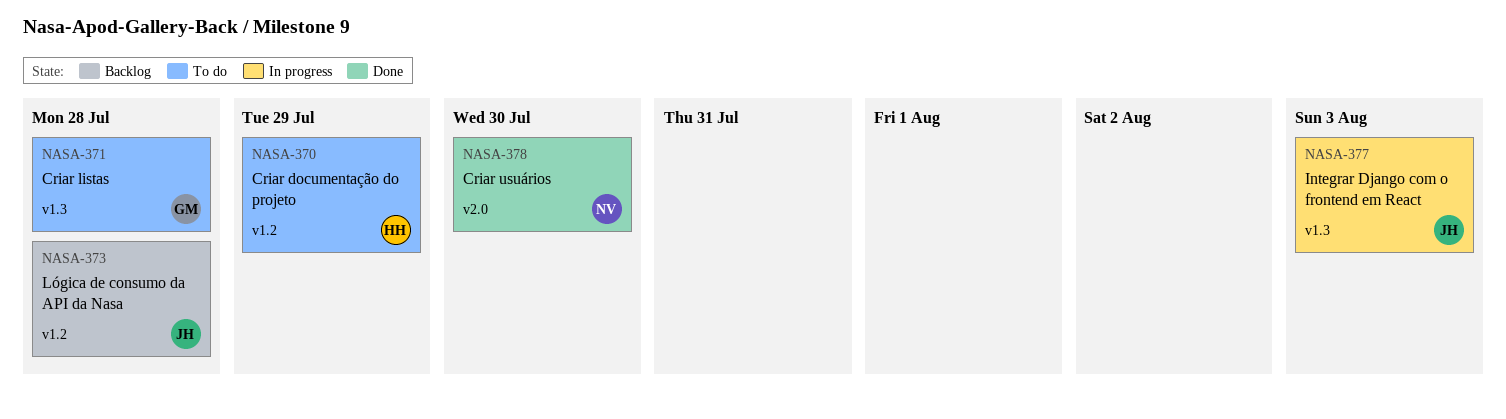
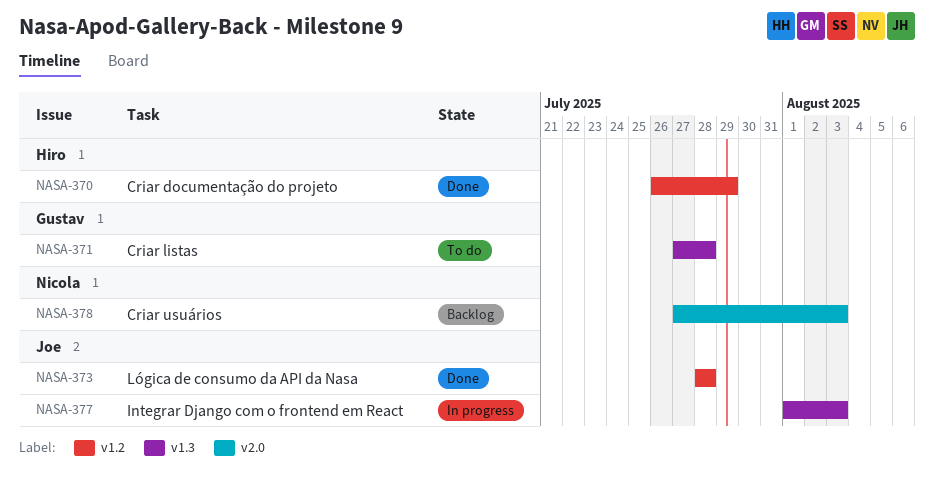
NASA-370, status: To do -> Done
NASA-373, status: Backlog -> Done
NASA-378, status: Done -> Backlog
NASA-378, due: Jul 30 -> Aug 3

